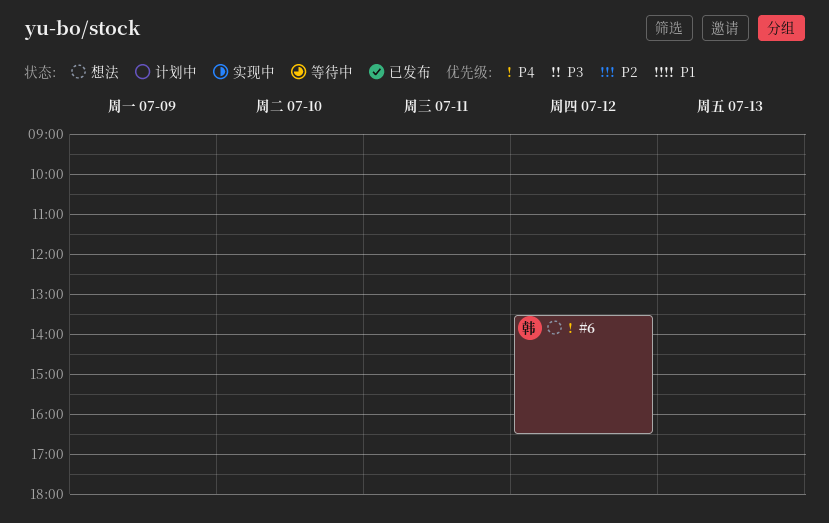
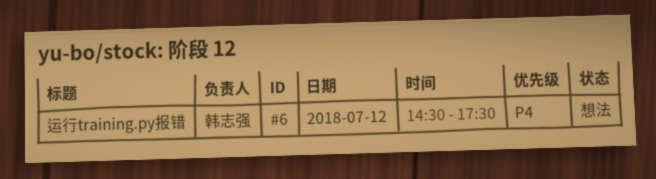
#6, begins: 13:30 -> 14:30
#6, ends: 16:30 -> 17:30

